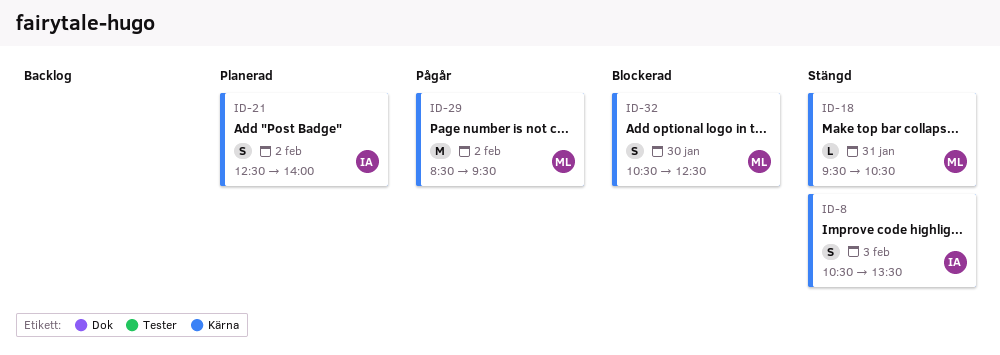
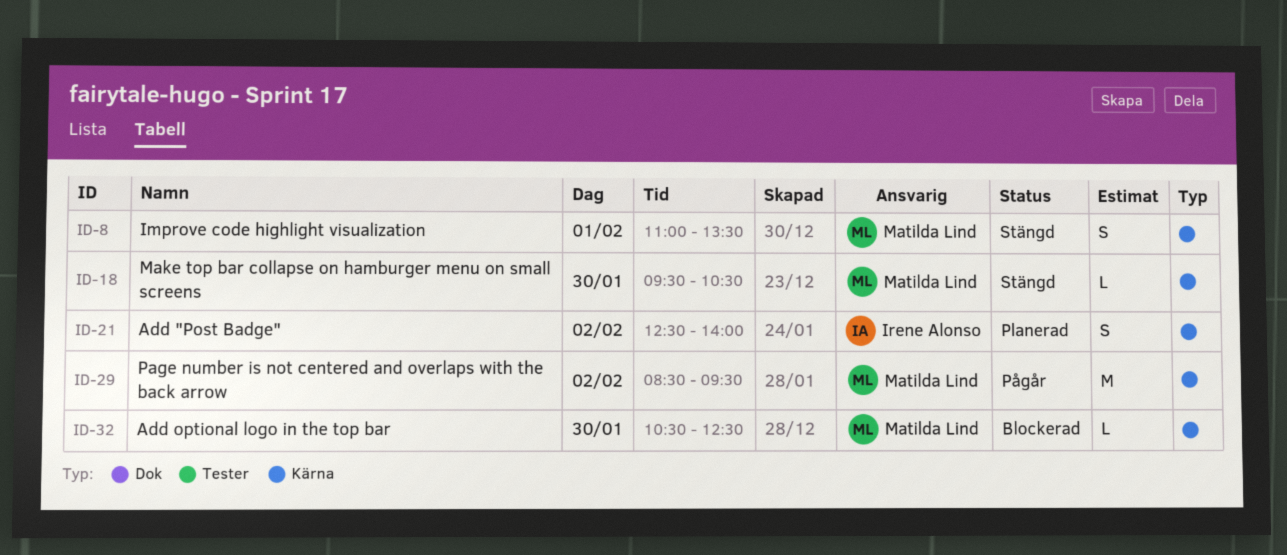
ID-8, owner: Irene Alonso -> Matilda Lind
ID-8, day: Feb 3 -> Feb 1
ID-8, begins: 10:30 -> 11:00
ID-18, day: Jan 31 -> Jan 30
ID-32, estimate: S -> L

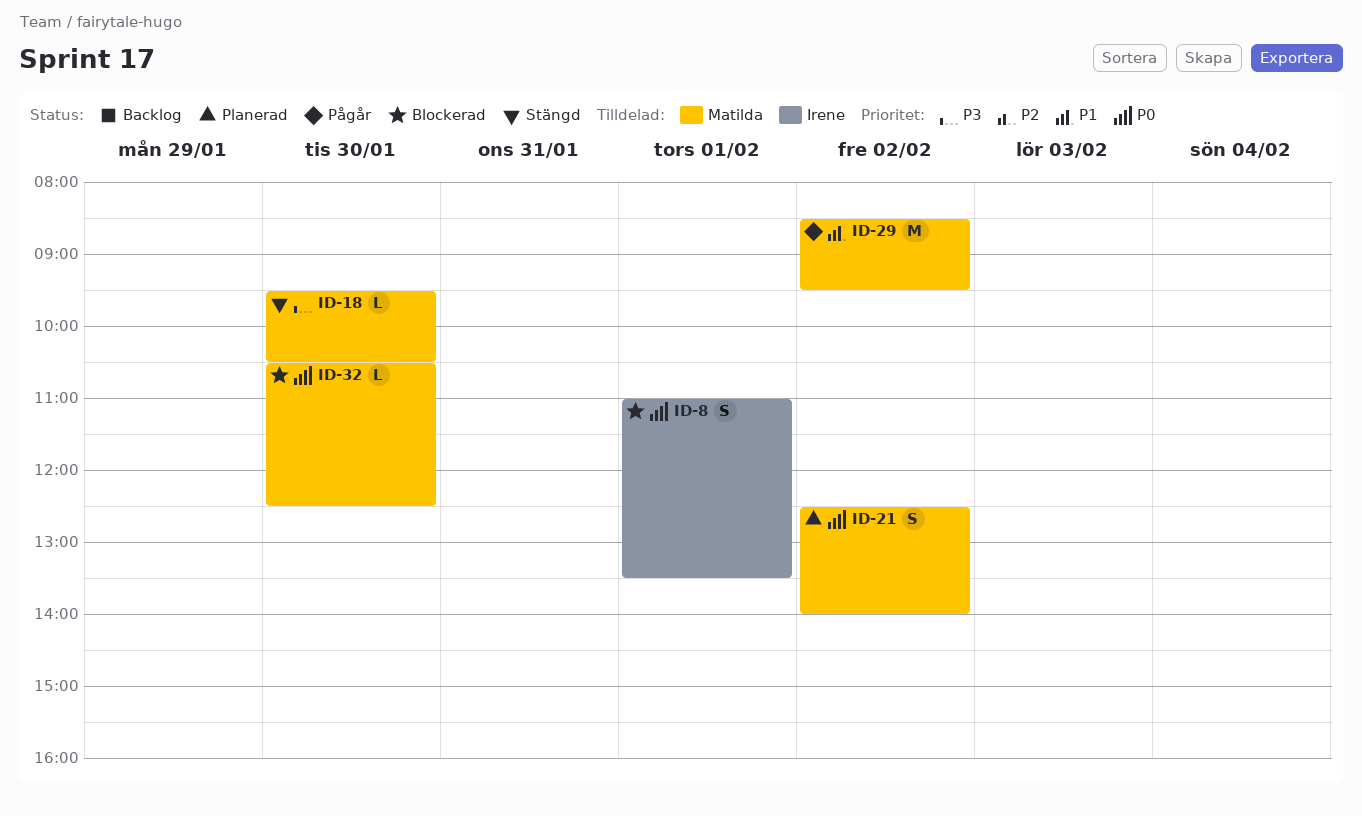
ID-8, status: Stängd -> Blockerad
ID-8, owner: Matilda Lind -> Irene Alonso
ID-21, owner: Irene Alonso -> Matilda Lind

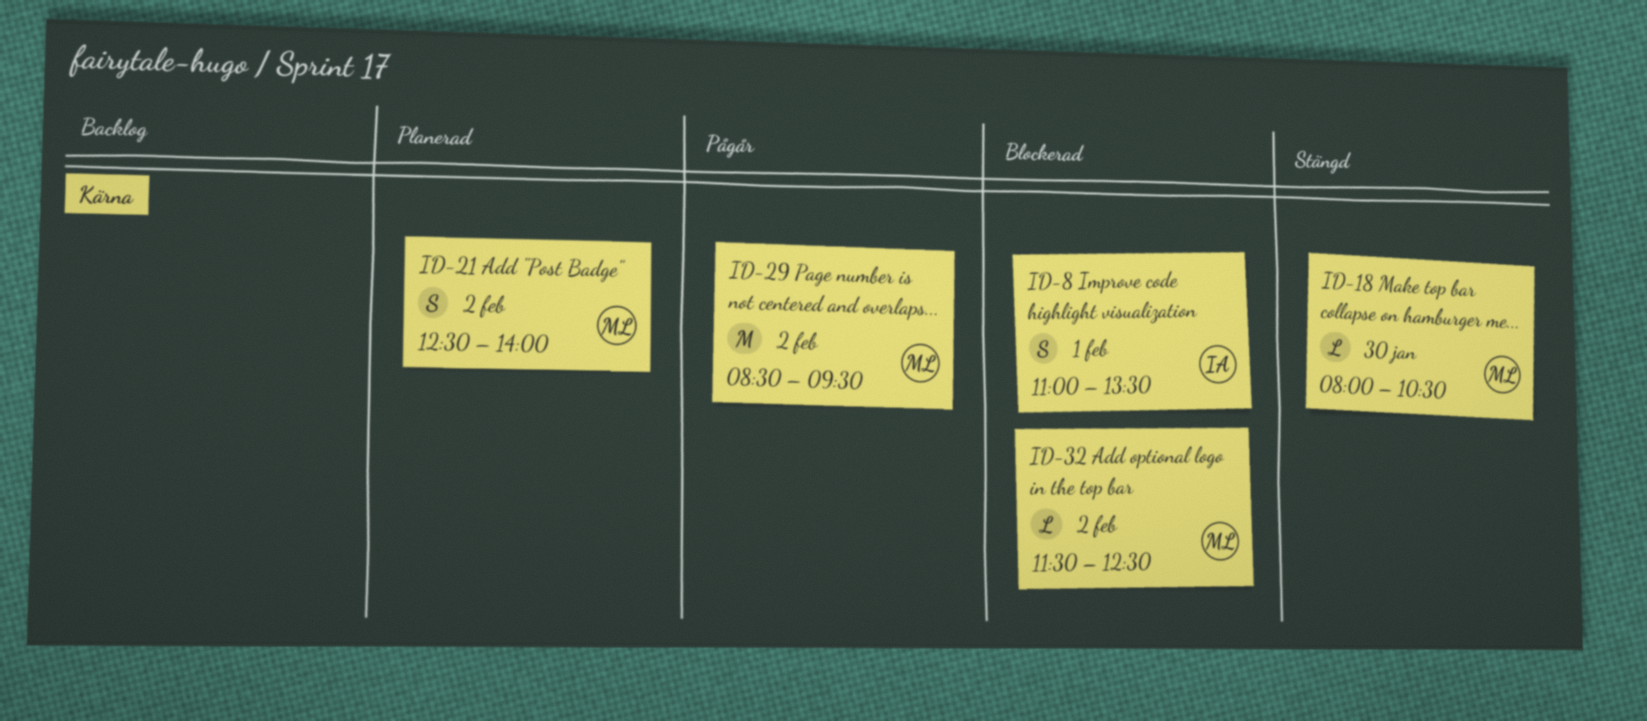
ID-18, begins: 09:30 -> 08:00
ID-32, day: Jan 30 -> Feb 2
ID-32, begins: 10:30 -> 11:30

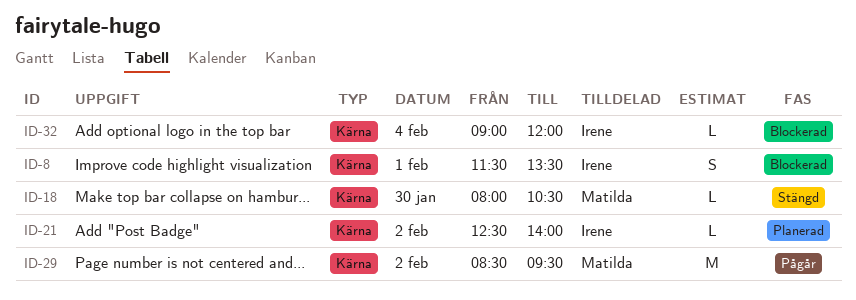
ID-8, begins: 11:00 -> 11:30
ID-21, owner: Matilda -> Irene
ID-21, estimate: S -> L
ID-32, owner: Matilda -> Irene
ID-32, day: Feb 2 -> Feb 4
ID-32, begins: 11:30 -> 09:00
ID-32, ends: 12:30 -> 12:00

